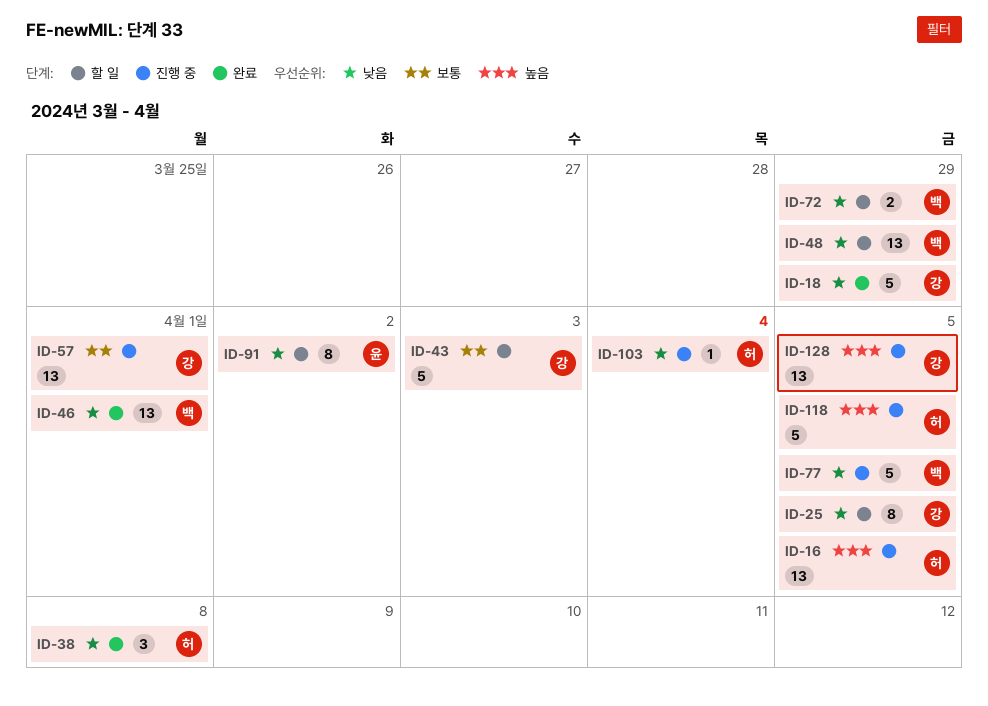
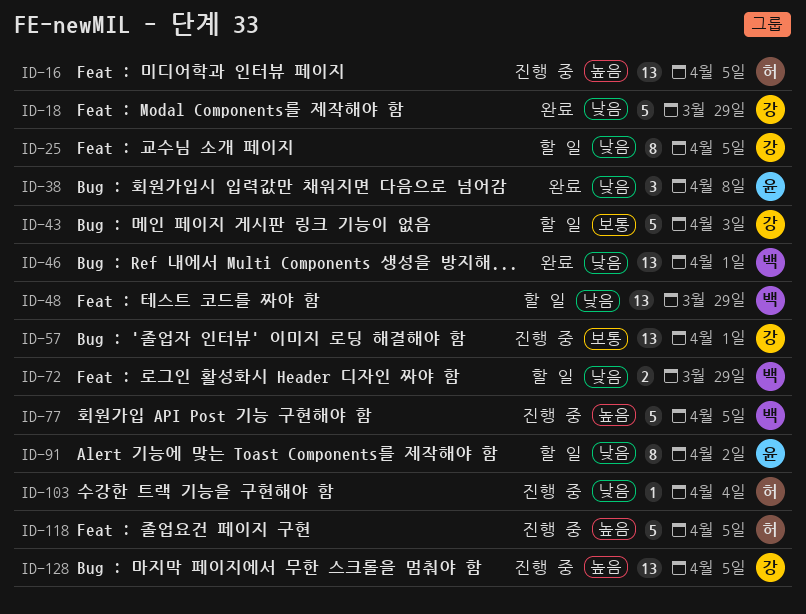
ID-38, owner: 허 -> 윤
ID-77, priority: 낮음 -> 높음

